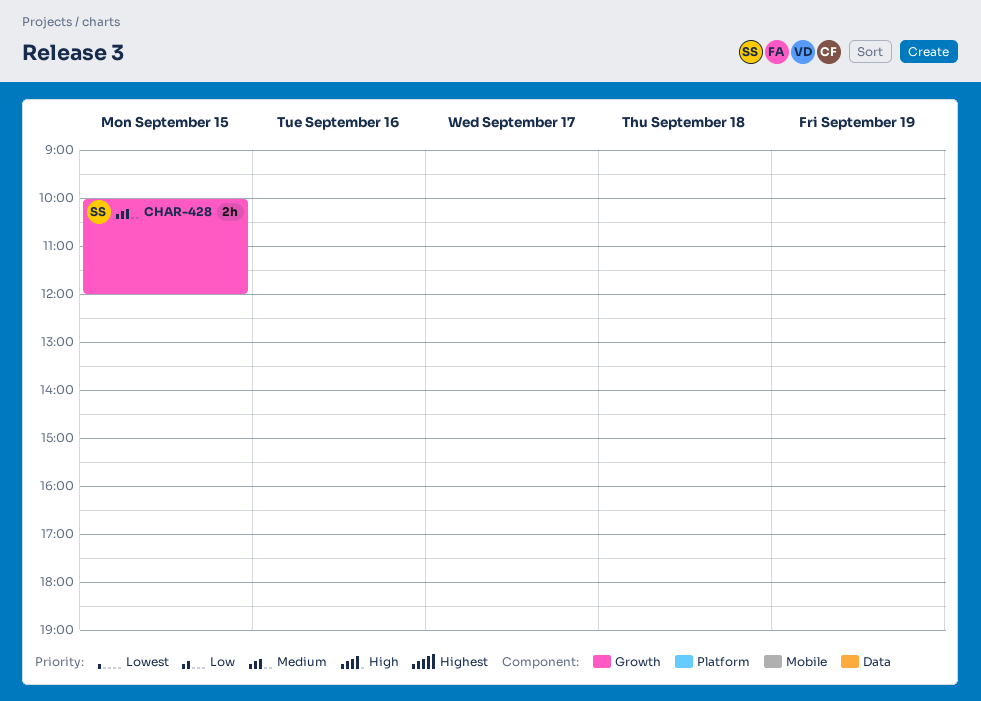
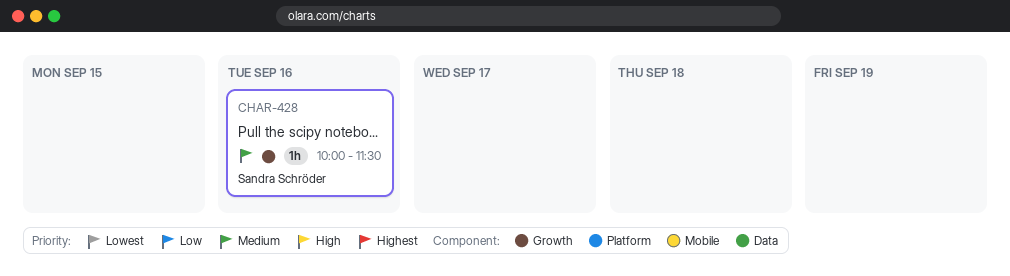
CHAR-428, estimate: 2h -> 1h
CHAR-428, day: Sep 15 -> Sep 16
CHAR-428, ends: 12:00 -> 11:30

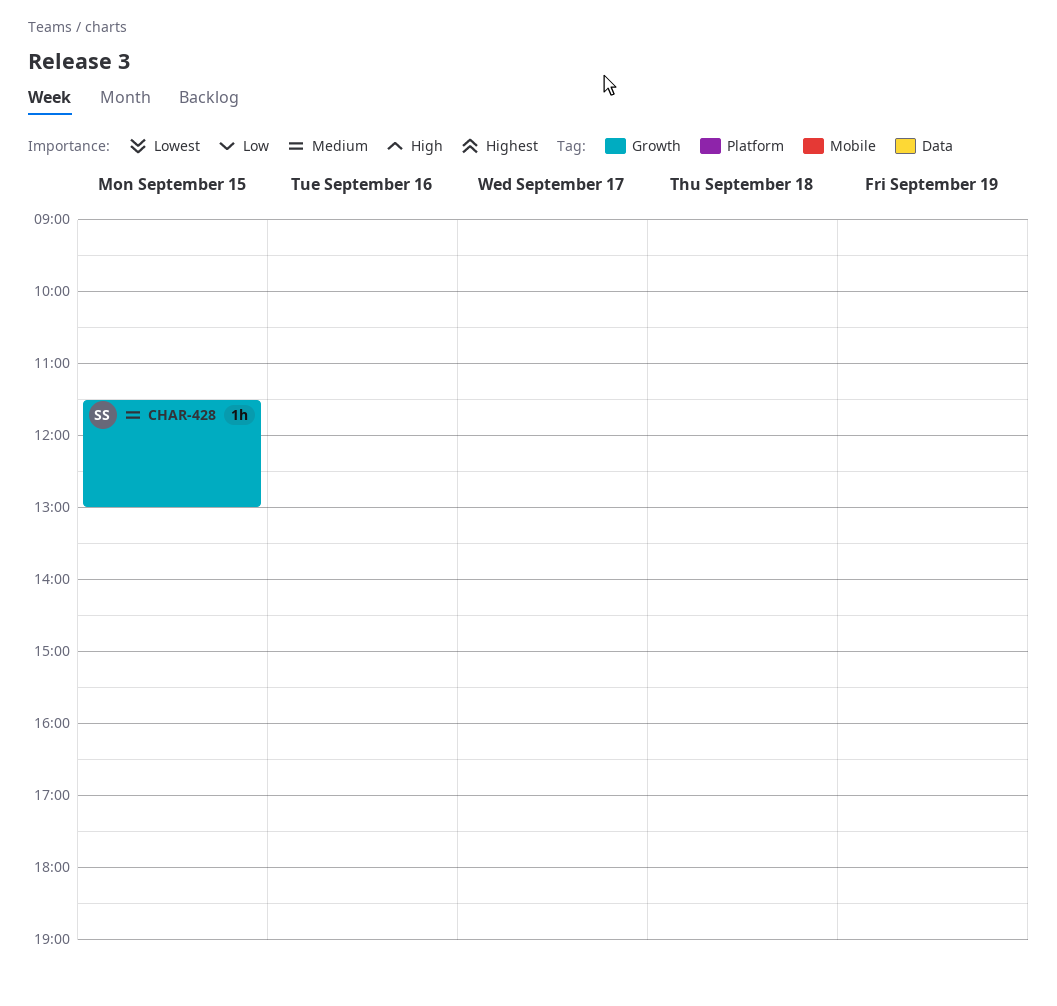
CHAR-428, day: Sep 16 -> Sep 15
CHAR-428, begins: 10:00 -> 11:30
CHAR-428, ends: 11:30 -> 13:00

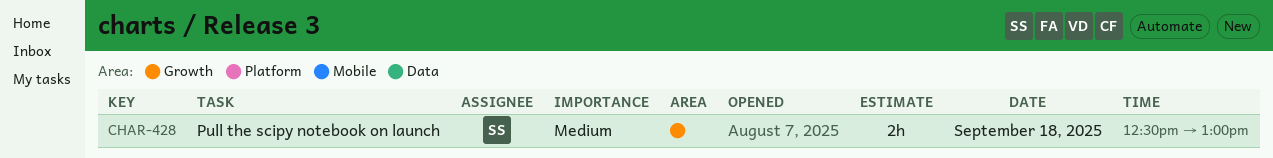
CHAR-428, estimate: 1h -> 2h
CHAR-428, day: Sep 15 -> Sep 18
CHAR-428, begins: 11:30 -> 12:30

